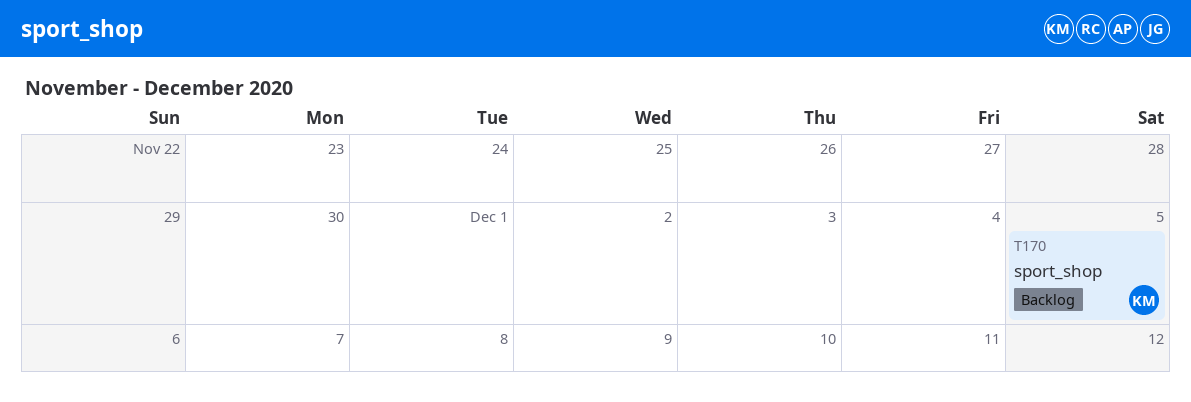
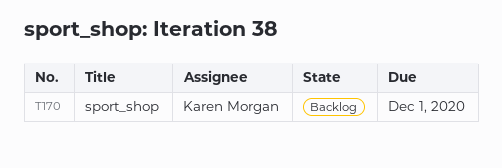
T170, due: Dec 5 -> Dec 1

